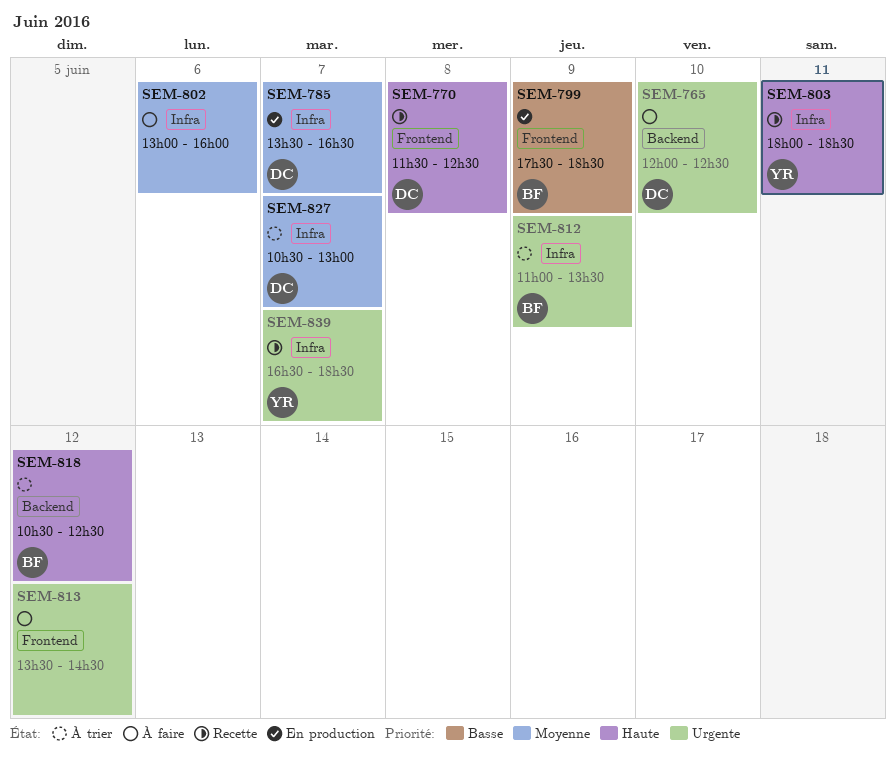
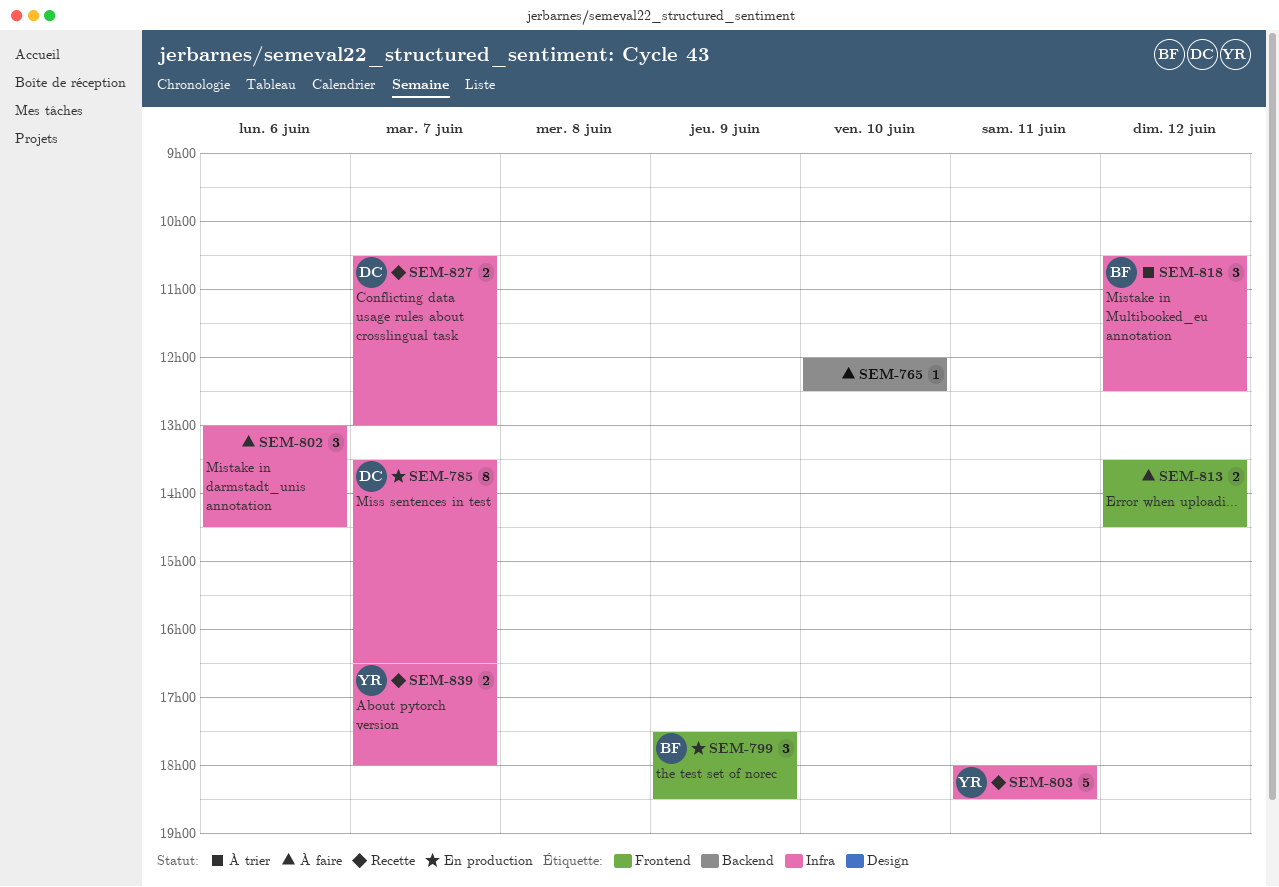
SEM-765, owner: DC -> none
SEM-770: present -> none
SEM-802, ends: 16:00 -> 14:30
SEM-812: present -> none
SEM-818, label: Backend -> Infra
SEM-827, status: À trier -> Recette
SEM-839, ends: 18:30 -> 18:00

